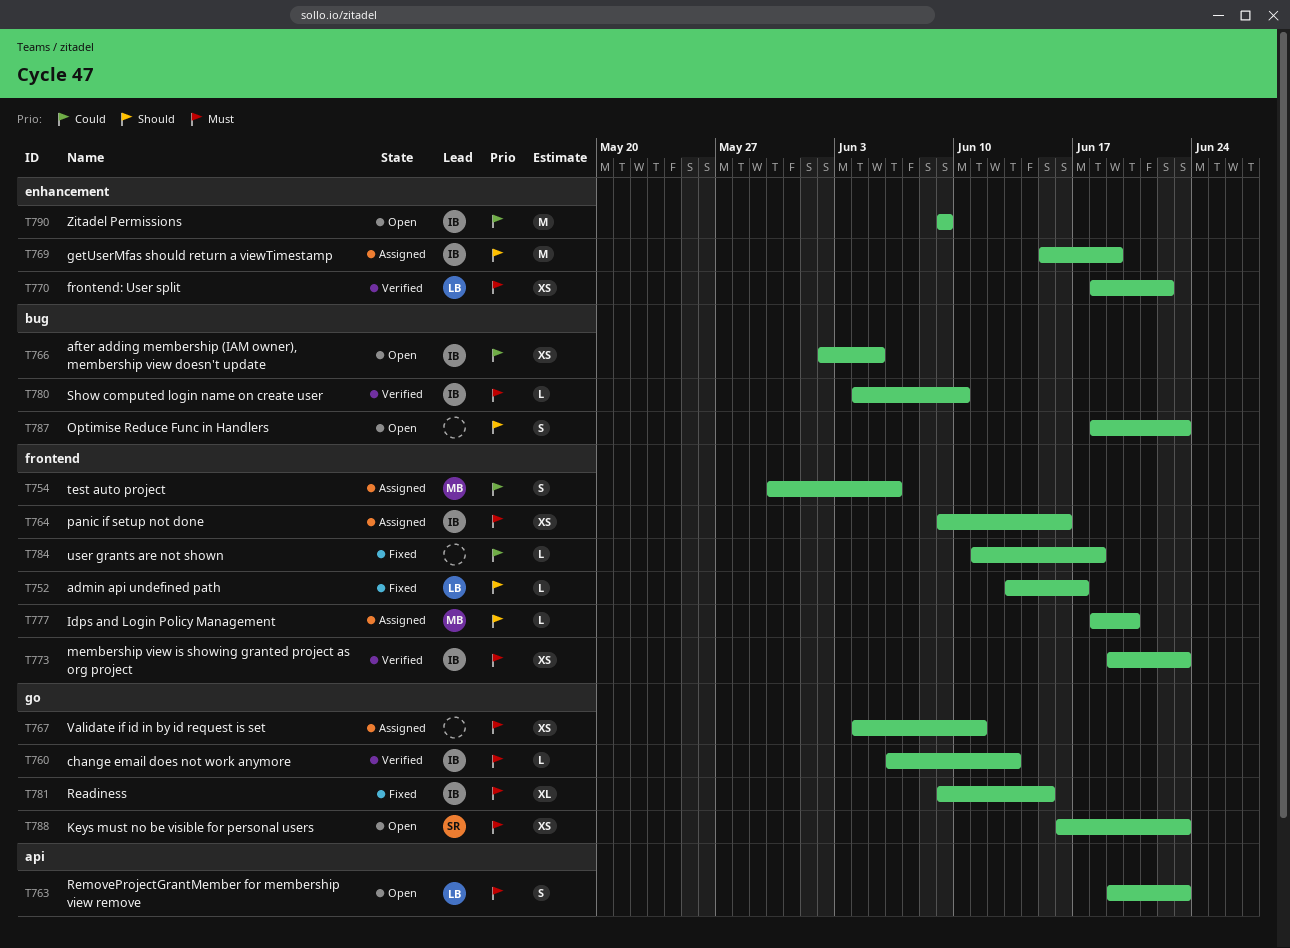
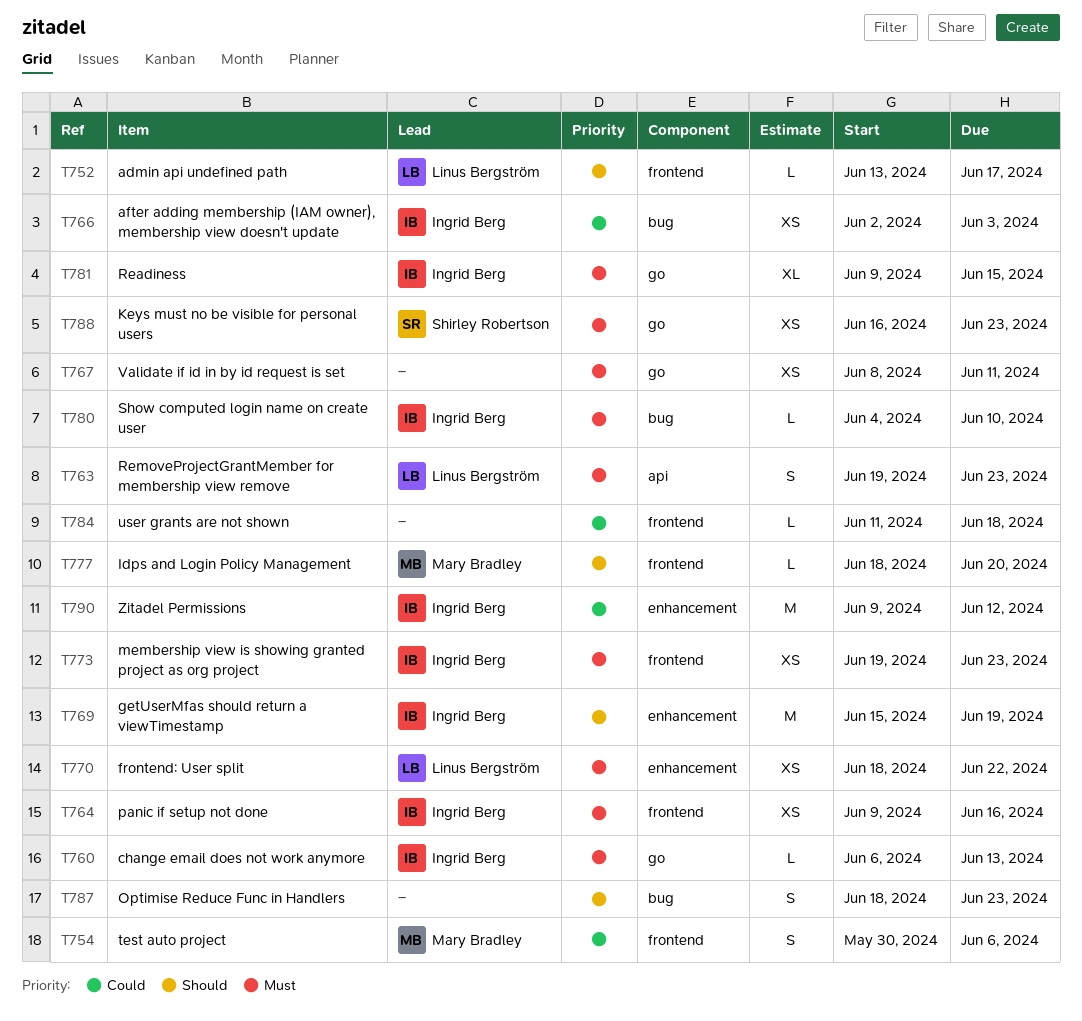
T766, due: Jun 5 -> Jun 3
T767, start: Jun 4 -> Jun 8
T790, due: Jun 9 -> Jun 12

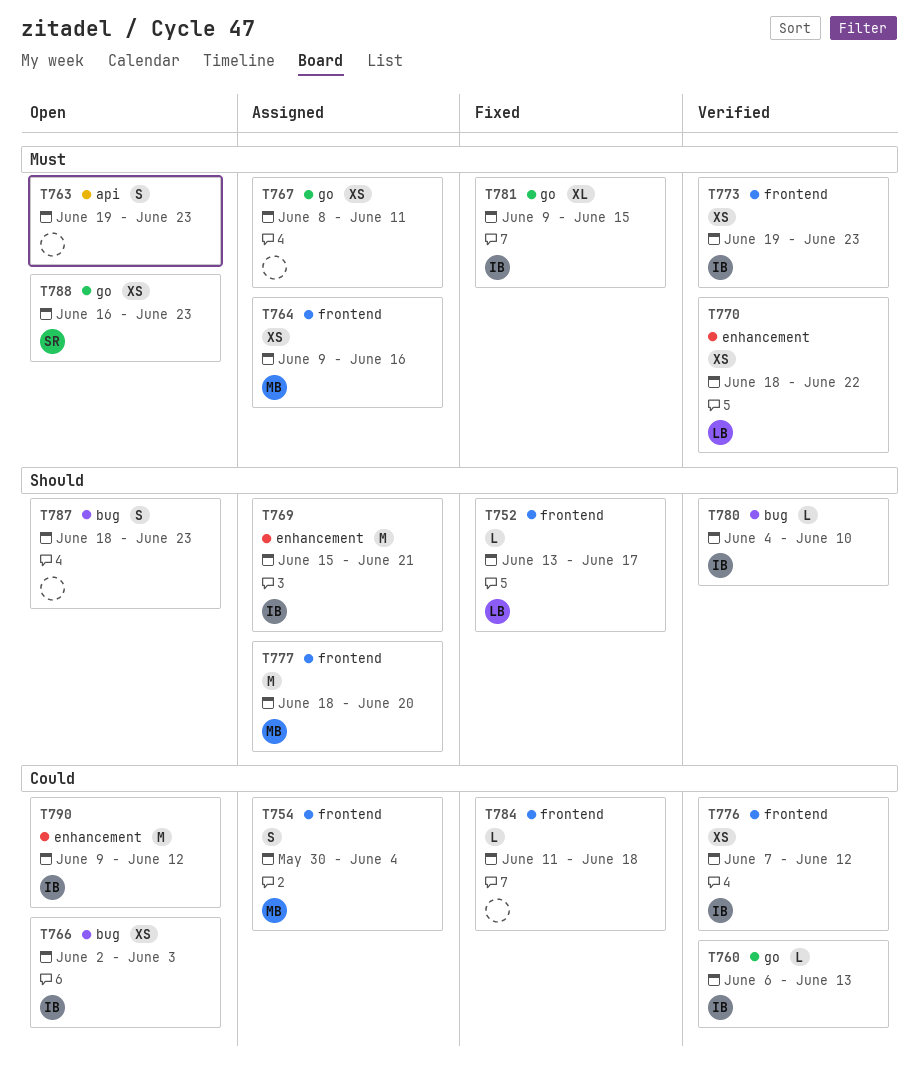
T754, due: Jun 6 -> Jun 4
T760, priority: Must -> Could
T763, owner: Linus Bergström -> none
T764, owner: Ingrid Berg -> Mary Bradley
T769, due: Jun 19 -> Jun 21
T776: none -> present
T777, estimate: L -> M
T780, priority: Must -> Should

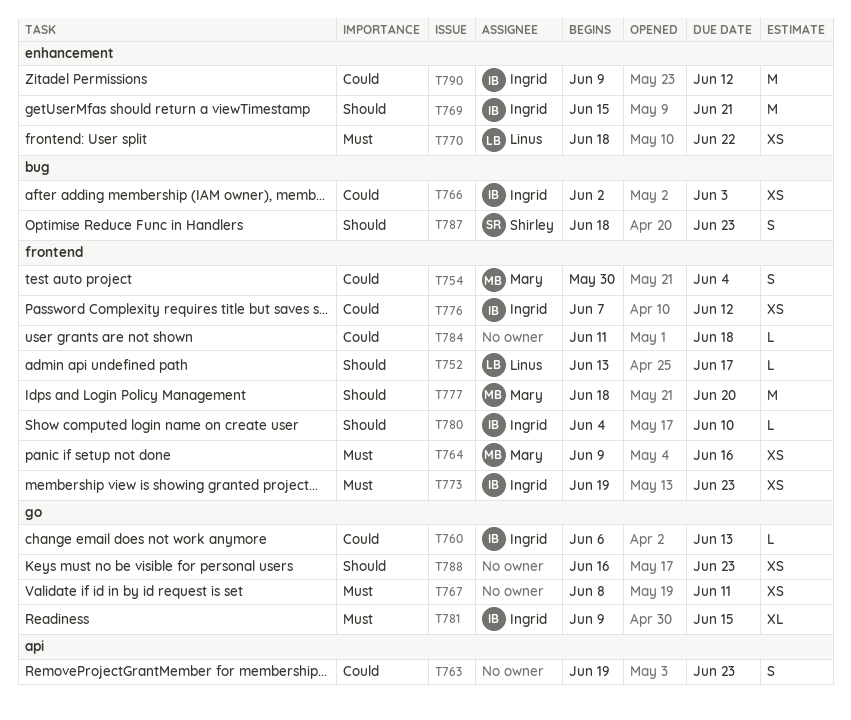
T763, priority: Must -> Could
T780, label: bug -> frontend
T787, owner: none -> Shirley
T788, owner: Shirley -> none
T788, priority: Must -> Should

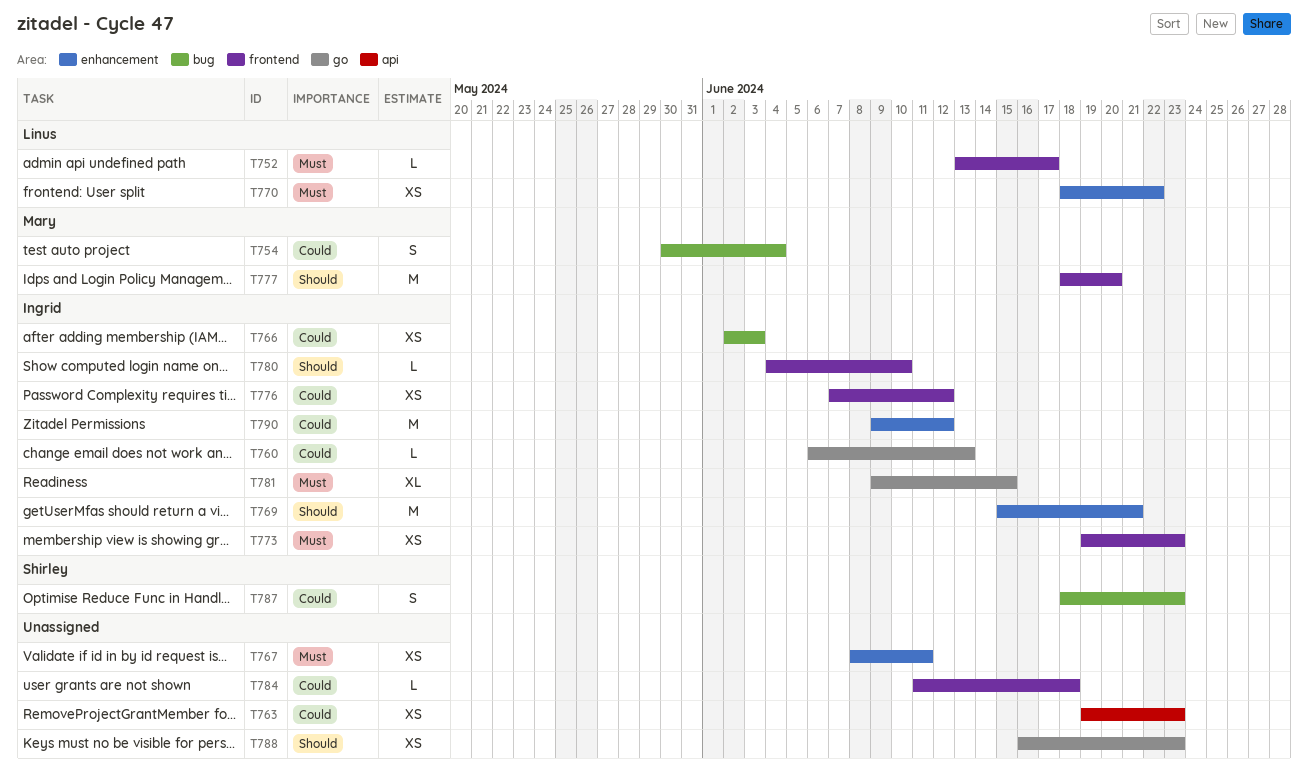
T752, priority: Should -> Must
T754, label: frontend -> bug
T763, estimate: S -> XS
T764: present -> none
T767, label: go -> enhancement
T787, priority: Should -> Could

